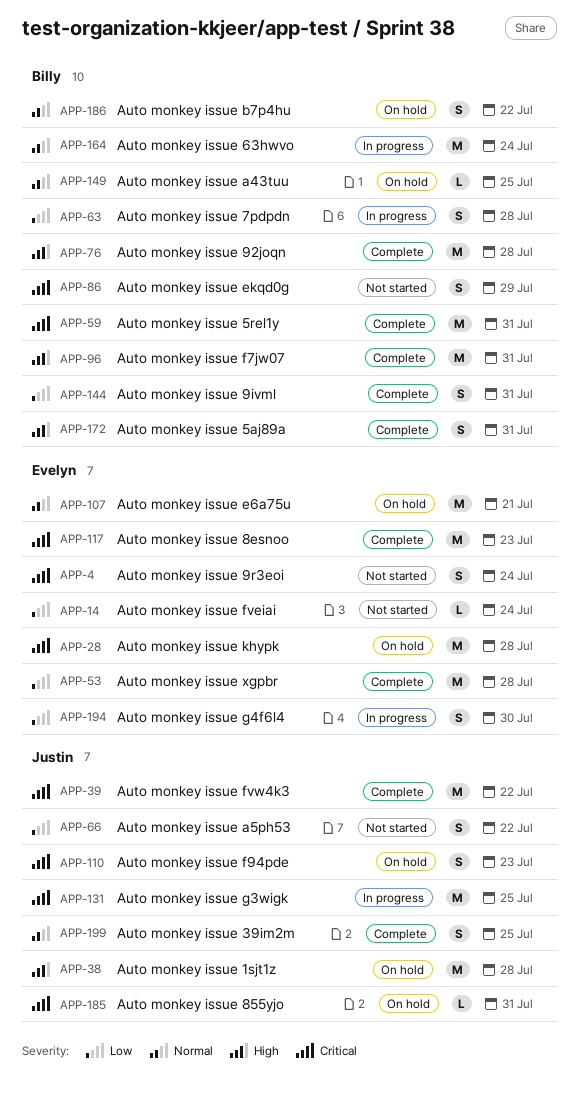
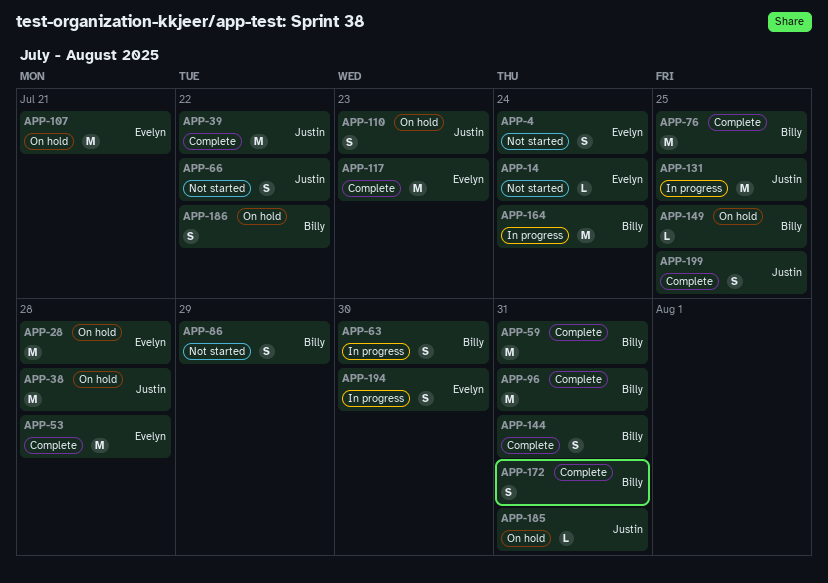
APP-63, due: Jul 28 -> Jul 30
APP-76, due: Jul 28 -> Jul 25

